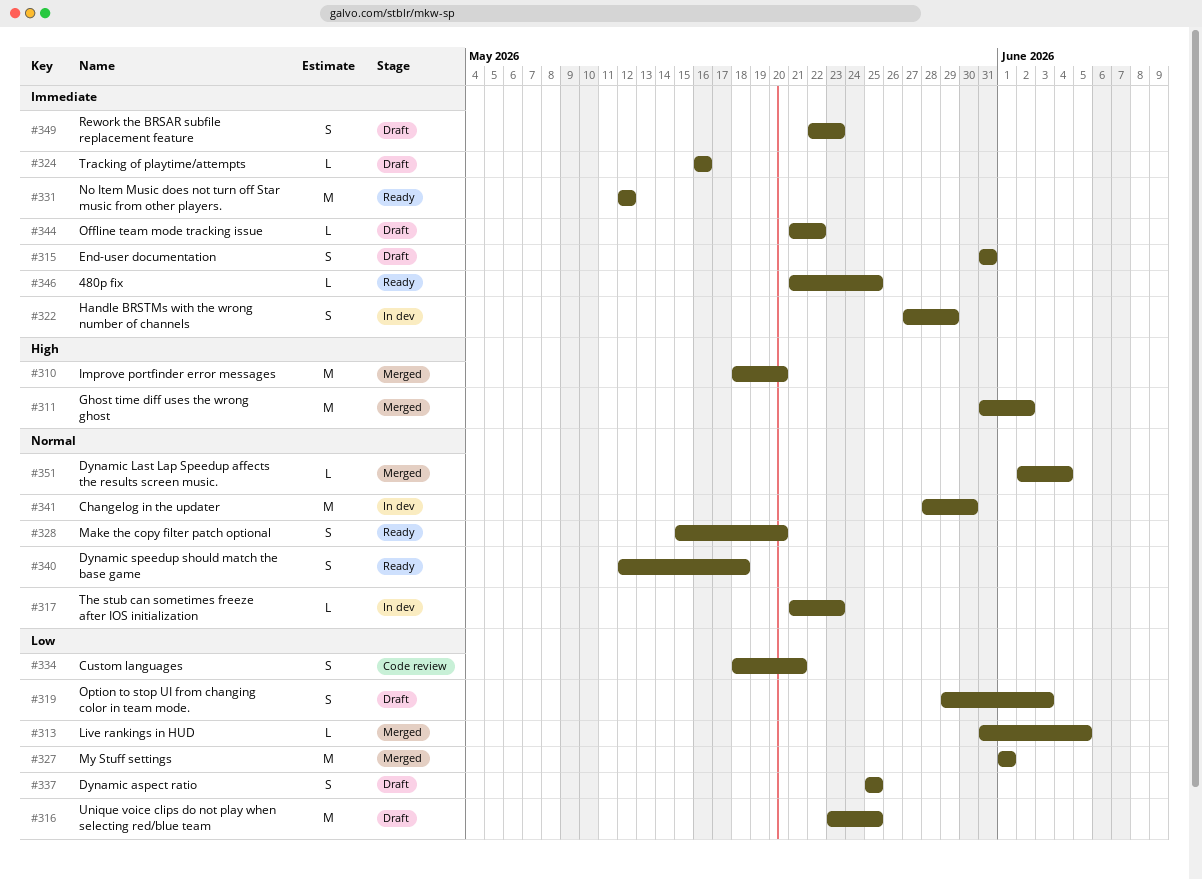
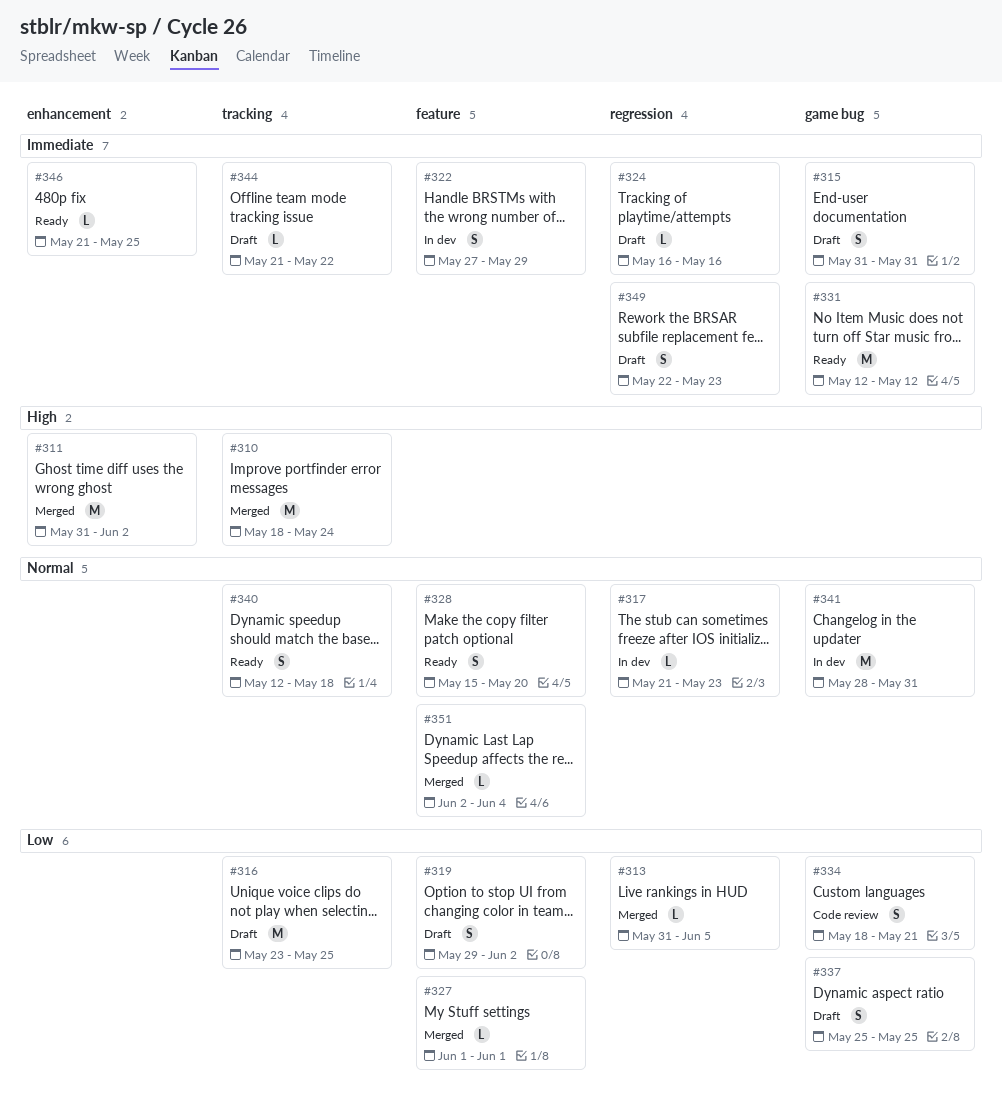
#310, due: May 20 -> May 24
#319, due: Jun 3 -> Jun 2
#327, estimate: M -> L
#341, due: May 30 -> May 31

